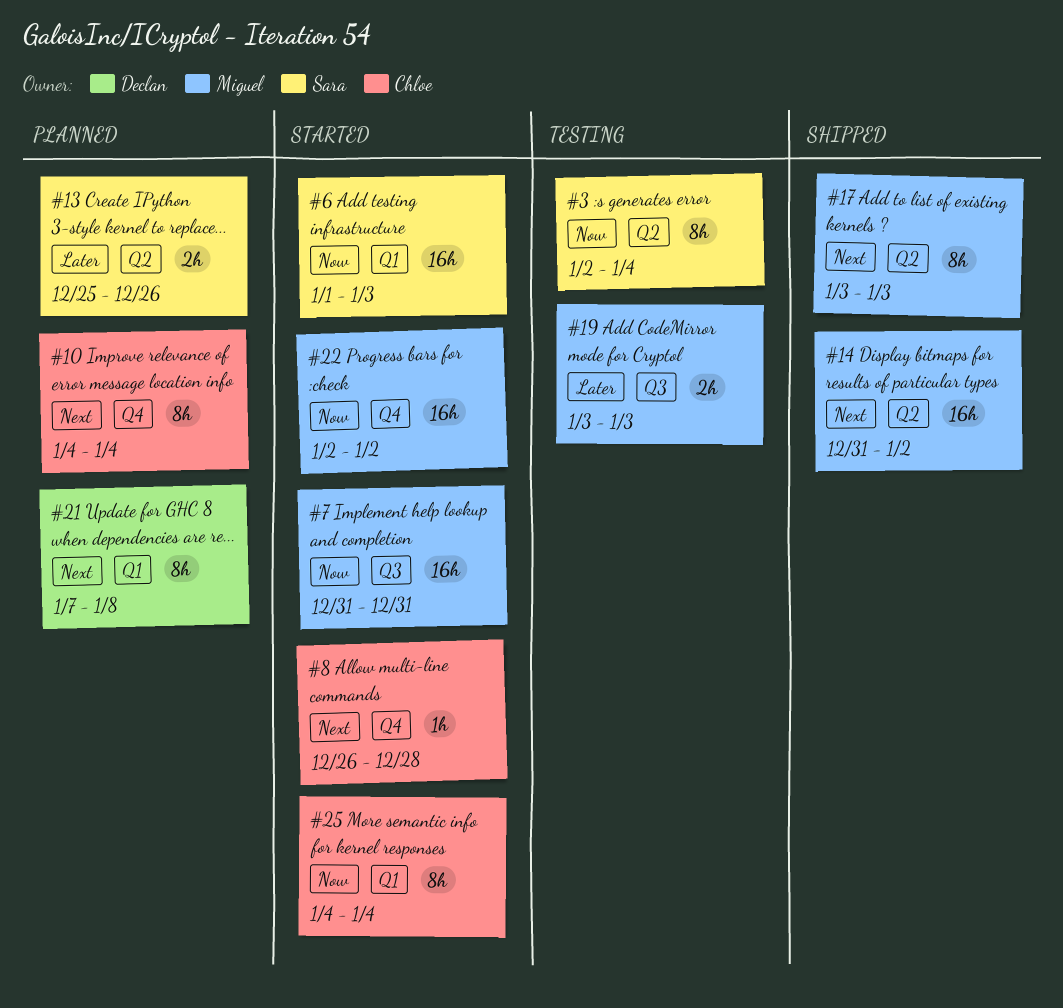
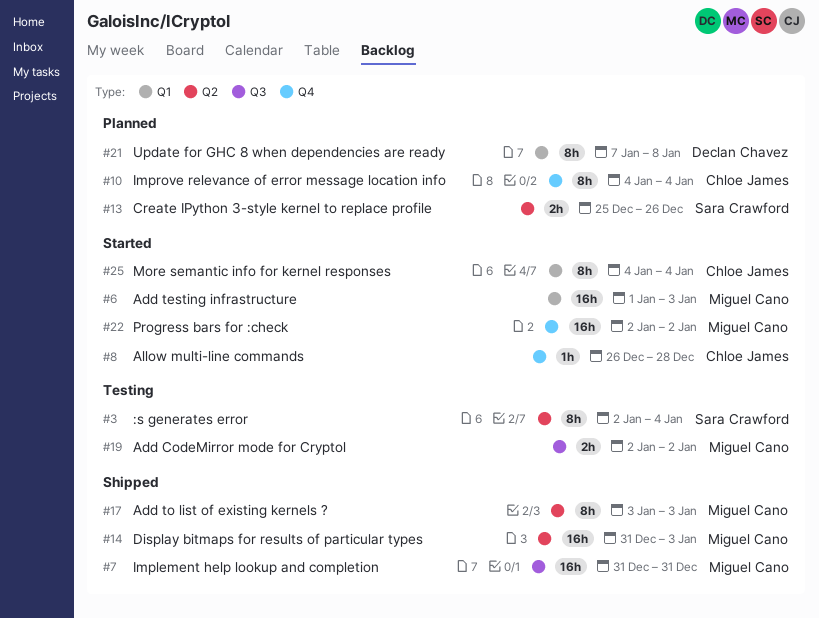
#6, owner: Sara Crawford -> Miguel Cano
#7, status: Started -> Shipped
#14, due: Jan 2 -> Jan 3
#19, start: Jan 3 -> Jan 2
#19, due: Jan 3 -> Jan 2

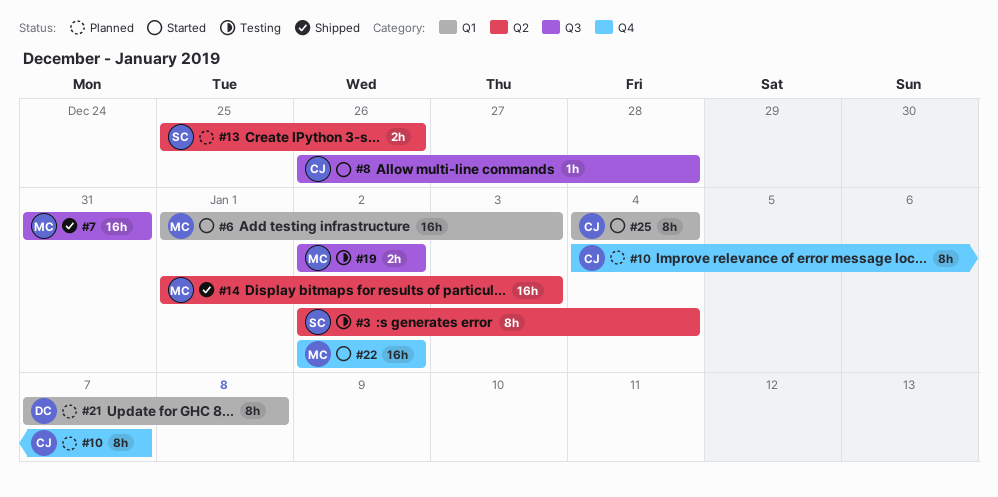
#8, label: Q4 -> Q3
#10, due: Jan 4 -> Jan 7
#14, start: Dec 31 -> Jan 1
#17: present -> none

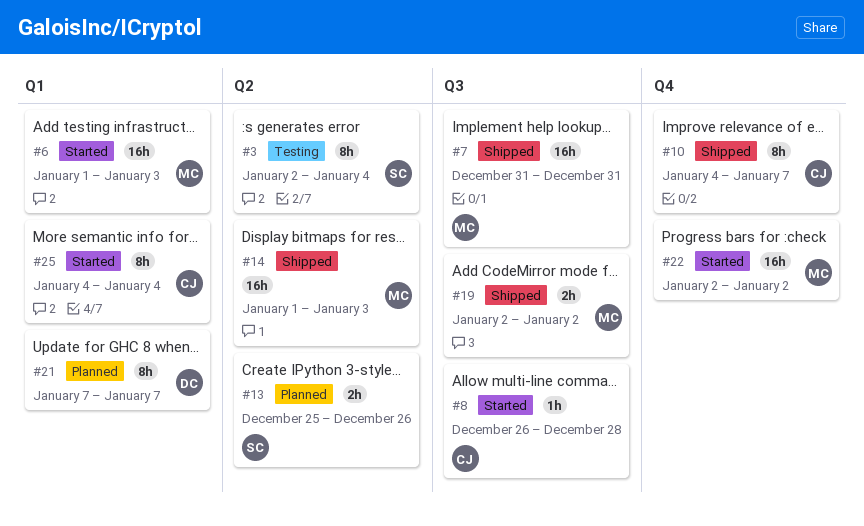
#10, status: Planned -> Shipped
#19, status: Testing -> Shipped
#21, due: Jan 8 -> Jan 7

